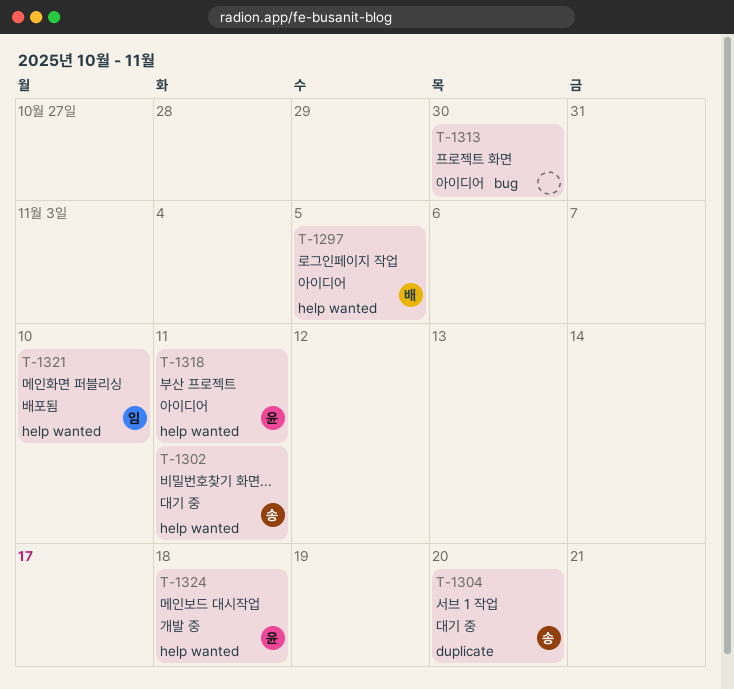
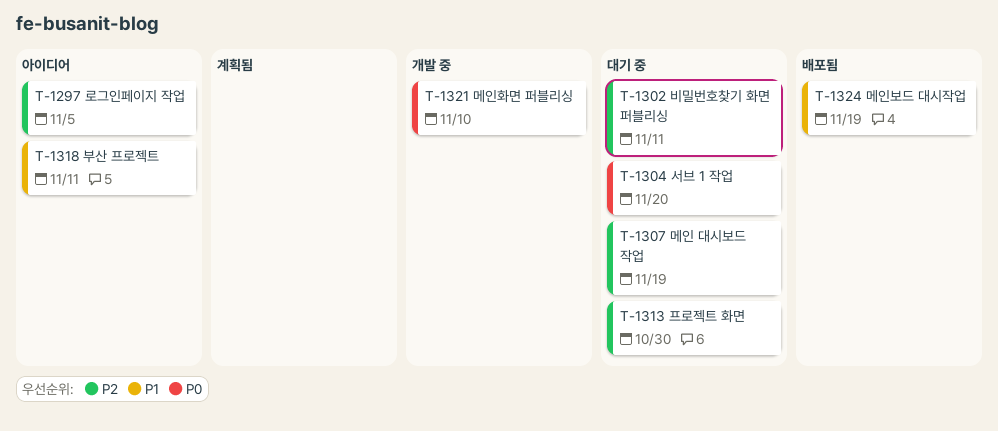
T-1307: none -> present
T-1313, status: 아이디어 -> 대기 중
T-1321, status: 배포됨 -> 개발 중
T-1324, status: 개발 중 -> 배포됨
T-1324, due: Nov 18 -> Nov 19

